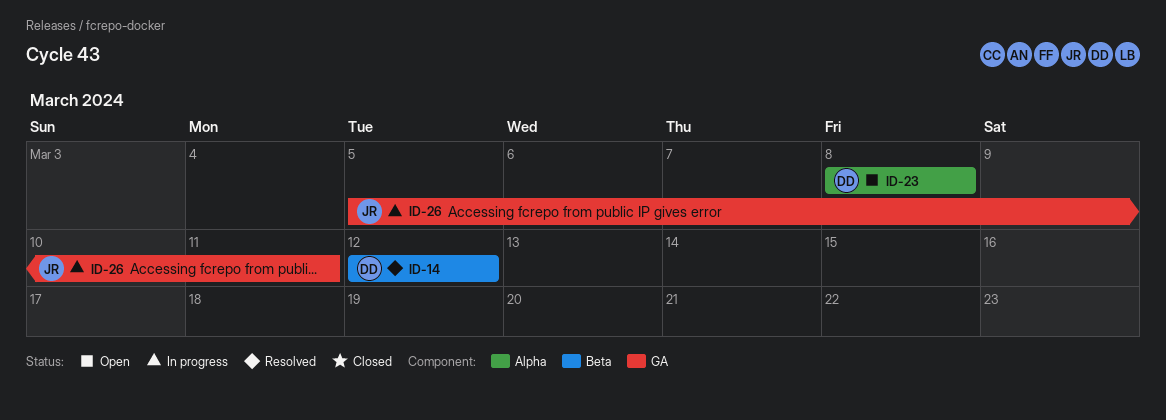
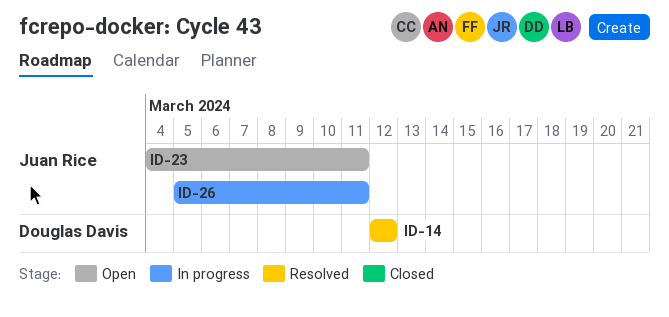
ID-23, owner: Douglas Davis -> Juan Rice
ID-23, start: Mar 8 -> Mar 4
ID-23, due: Mar 8 -> Mar 11

